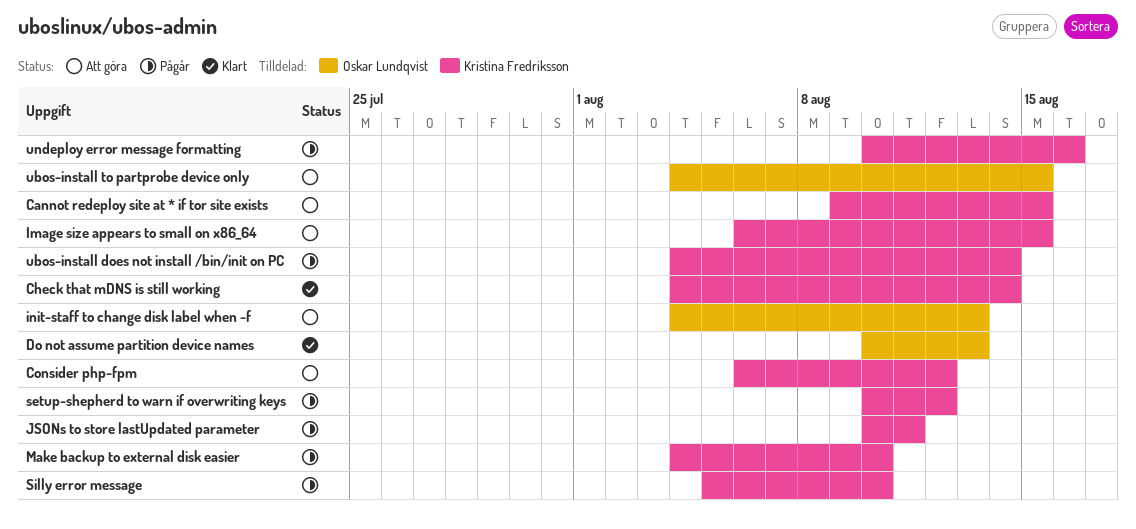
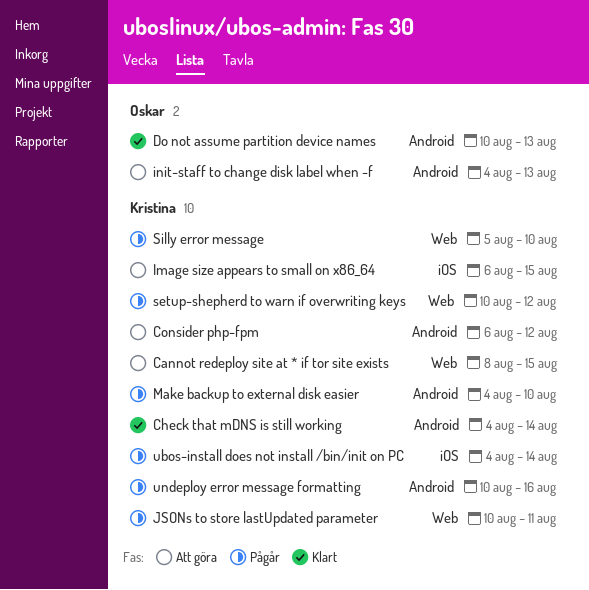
Cannot redeploy site at * if tor site exists, start: Aug 9 -> Aug 8
ubos-install to partprobe device only: present -> none

